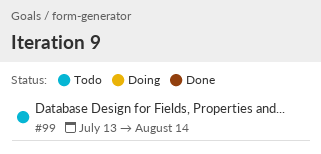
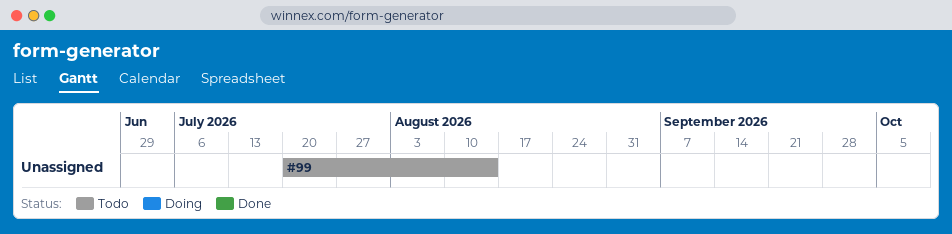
#99, start: Jul 13 -> Jul 20

